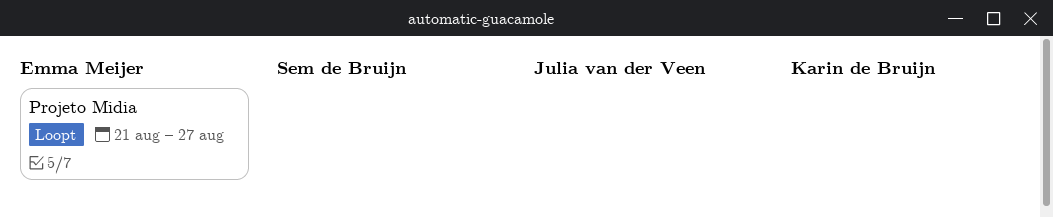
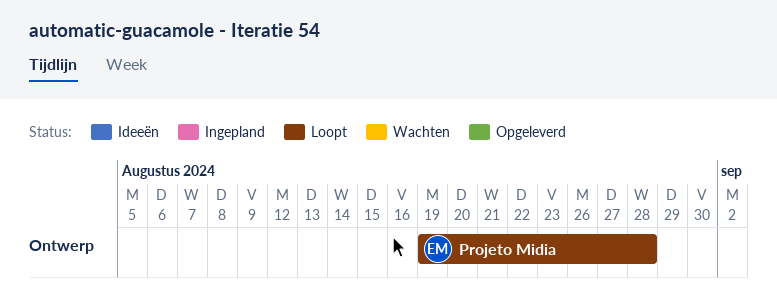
Projeto Midia, start: Aug 21 -> Aug 19
Projeto Midia, due: Aug 27 -> Aug 28

